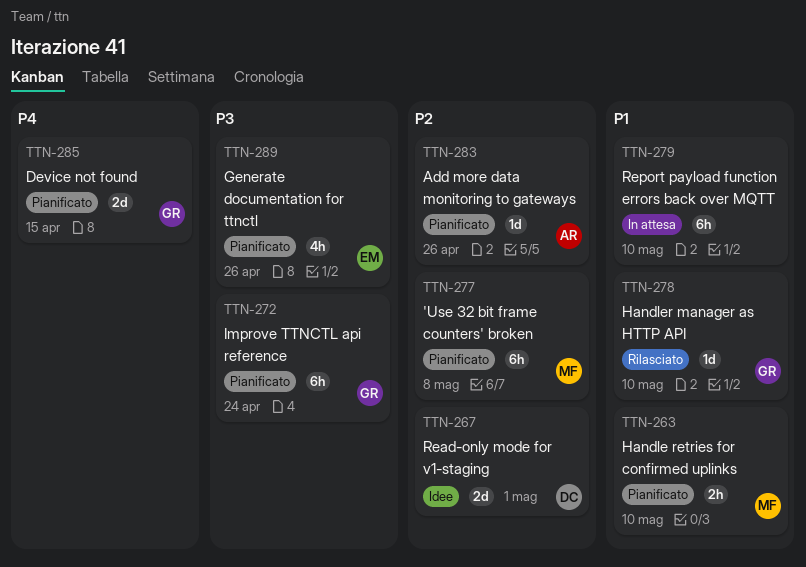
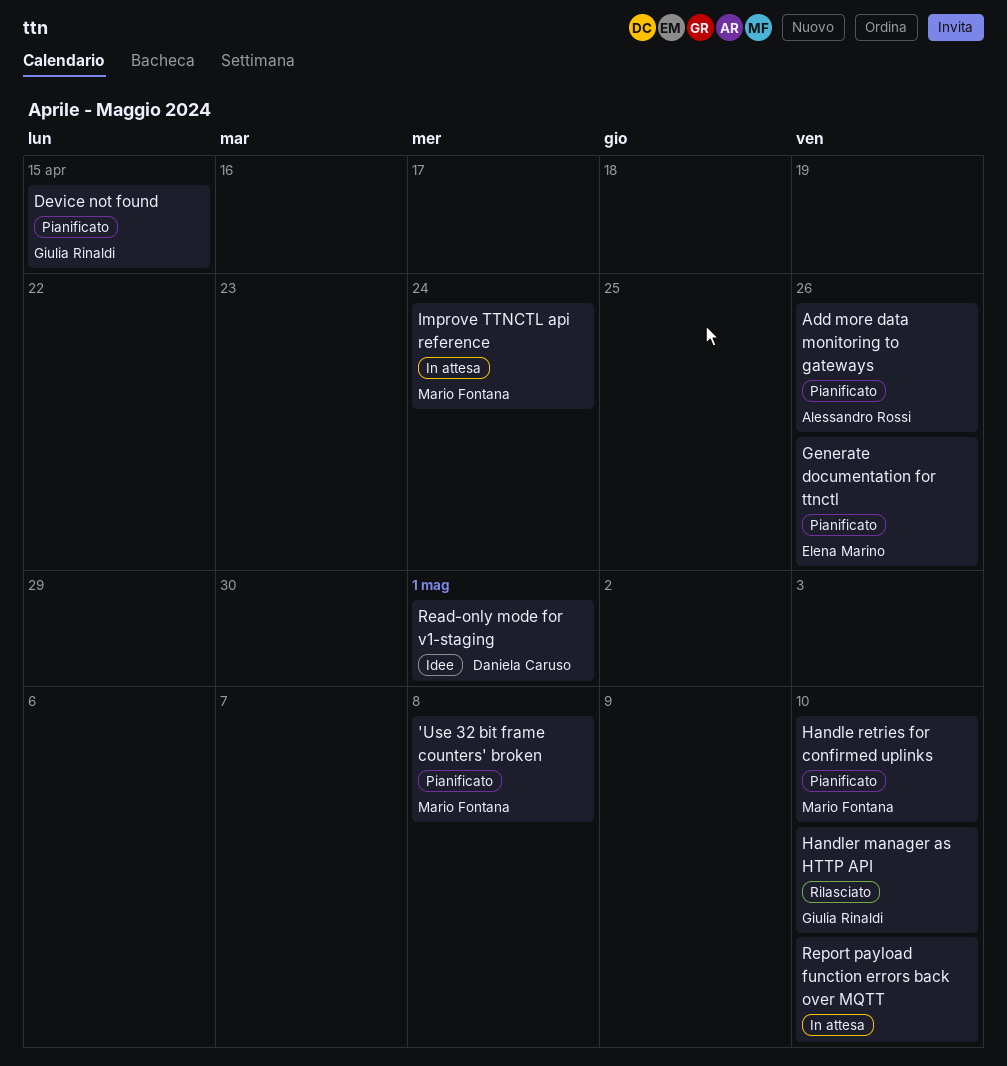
Improve TTNCTL api reference, status: Pianificato -> In attesa
Improve TTNCTL api reference, owner: Giulia Rinaldi -> Mario Fontana

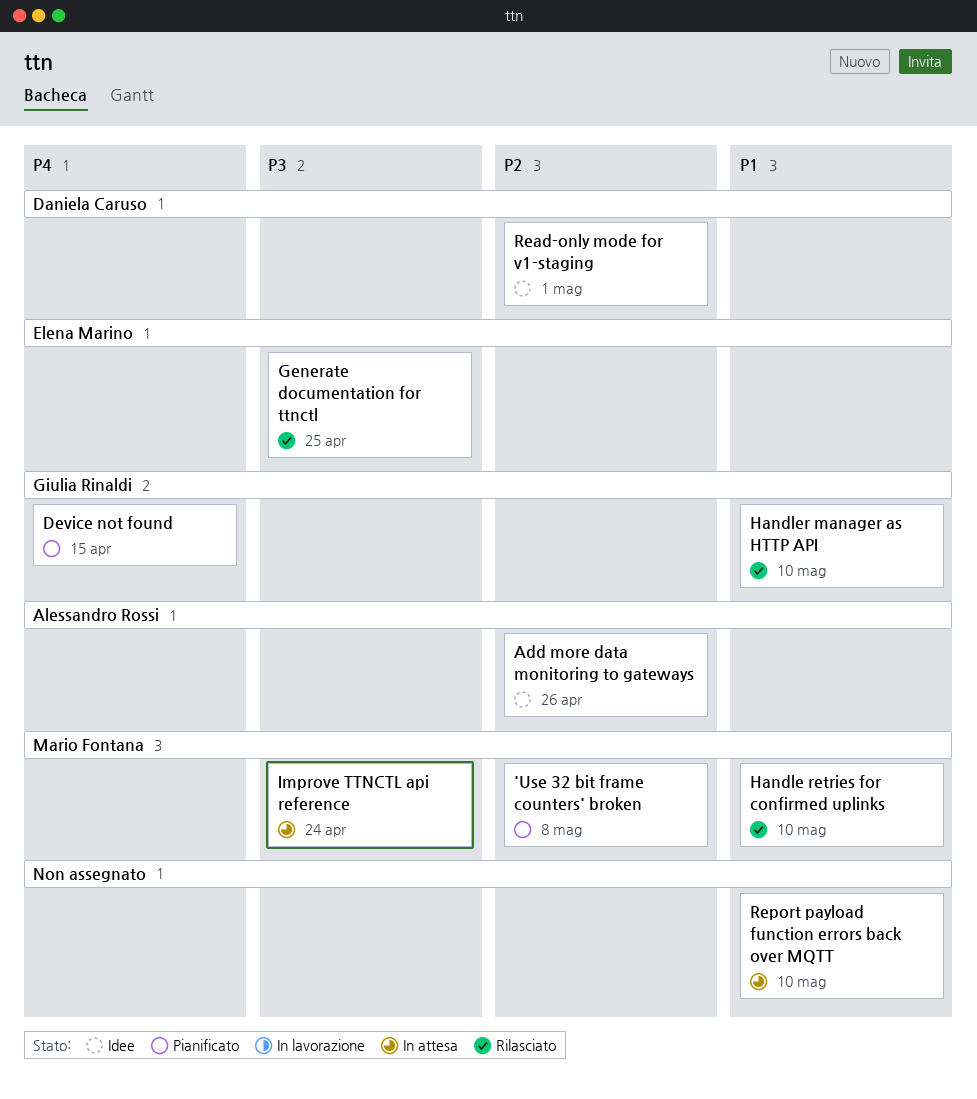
Add more data monitoring to gateways, status: Pianificato -> Idee
Generate documentation for ttnctl, status: Pianificato -> Rilasciato
Generate documentation for ttnctl, due: Apr 26 -> Apr 25
Handle retries for confirmed uplinks, status: Pianificato -> Rilasciato

